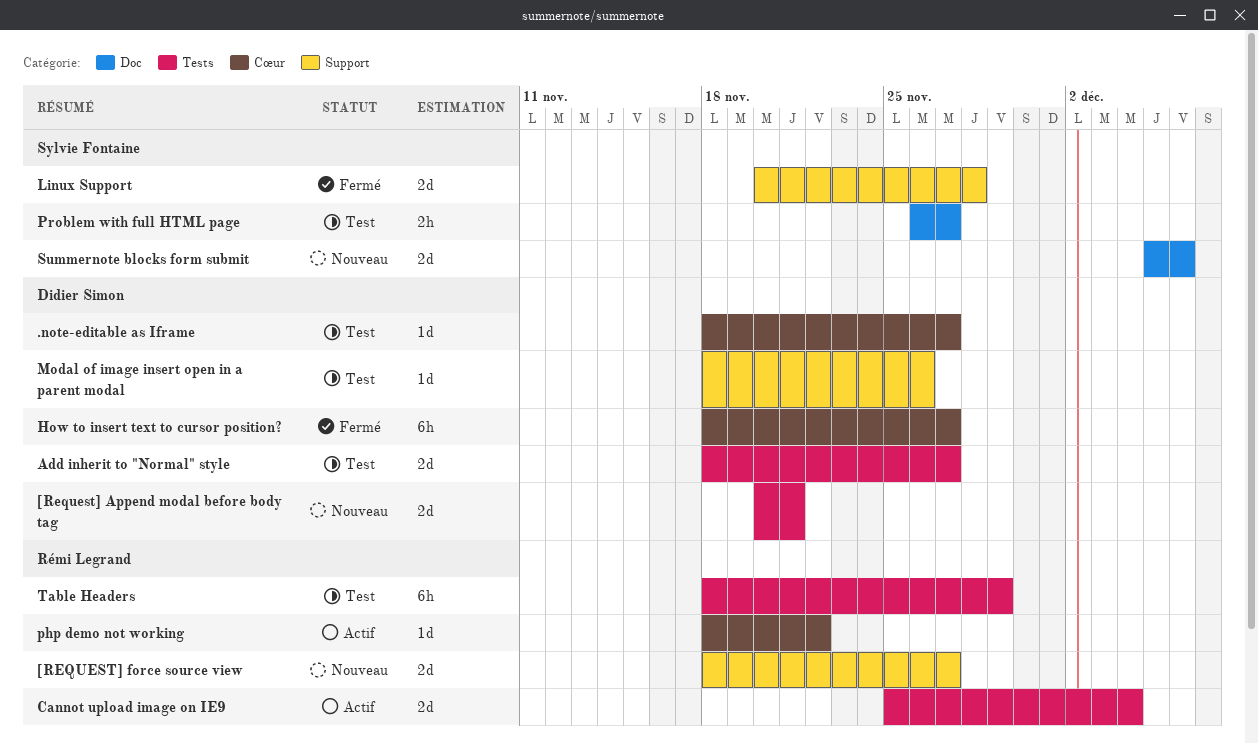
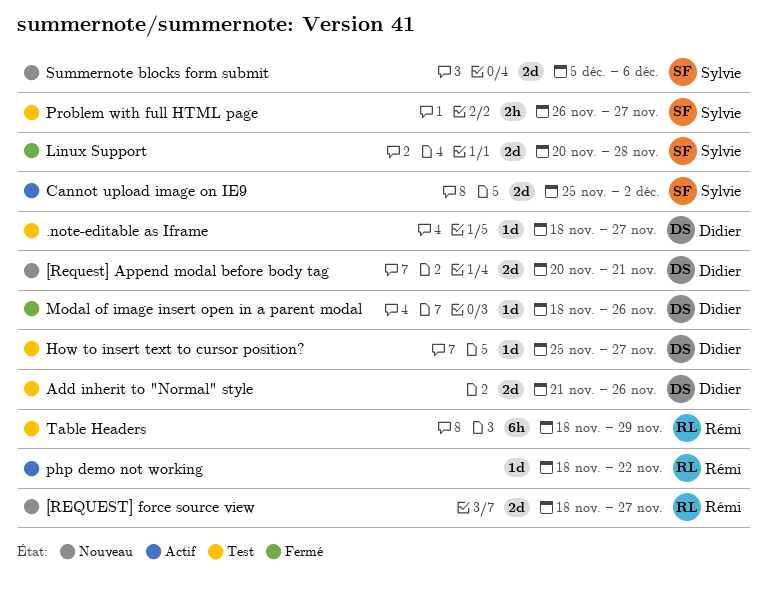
Add inherit to "Normal" style, start: Nov 18 -> Nov 21
Add inherit to "Normal" style, due: Nov 27 -> Nov 26
Cannot upload image on IE9, owner: Rémi Legrand -> Sylvie Fontaine
Cannot upload image on IE9, due: Dec 4 -> Dec 2
How to insert text to cursor position?, status: Fermé -> Test
How to insert text to cursor position?, estimate: 6h -> 1d
How to insert text to cursor position?, start: Nov 18 -> Nov 25
Modal of image insert open in a parent modal, status: Test -> Fermé

